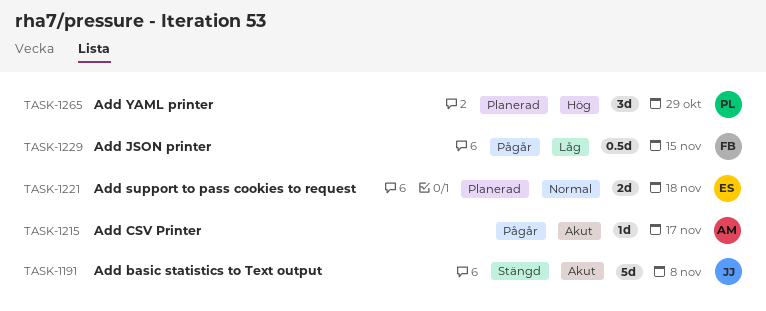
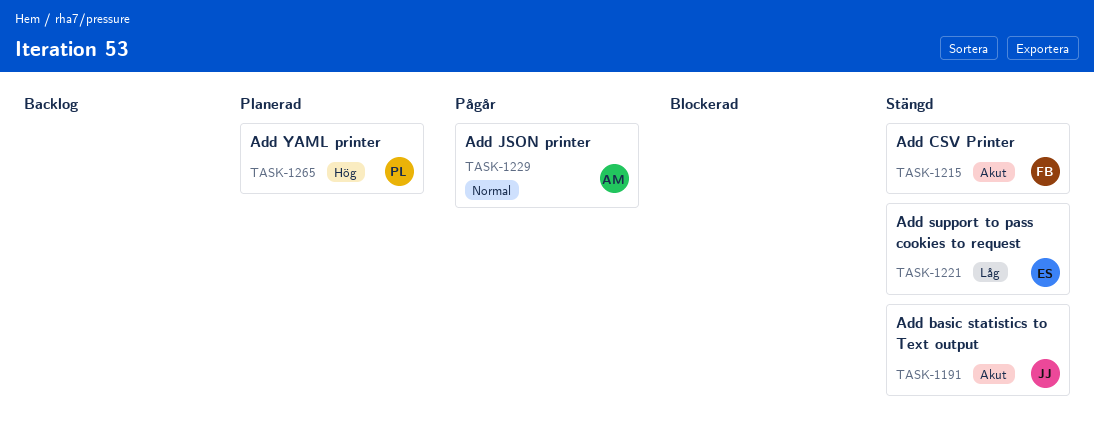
TASK-1215, status: Pågår -> Stängd
TASK-1215, owner: AM -> FB
TASK-1221, status: Planerad -> Stängd
TASK-1221, priority: Normal -> Låg
TASK-1229, owner: FB -> AM
TASK-1229, priority: Låg -> Normal

